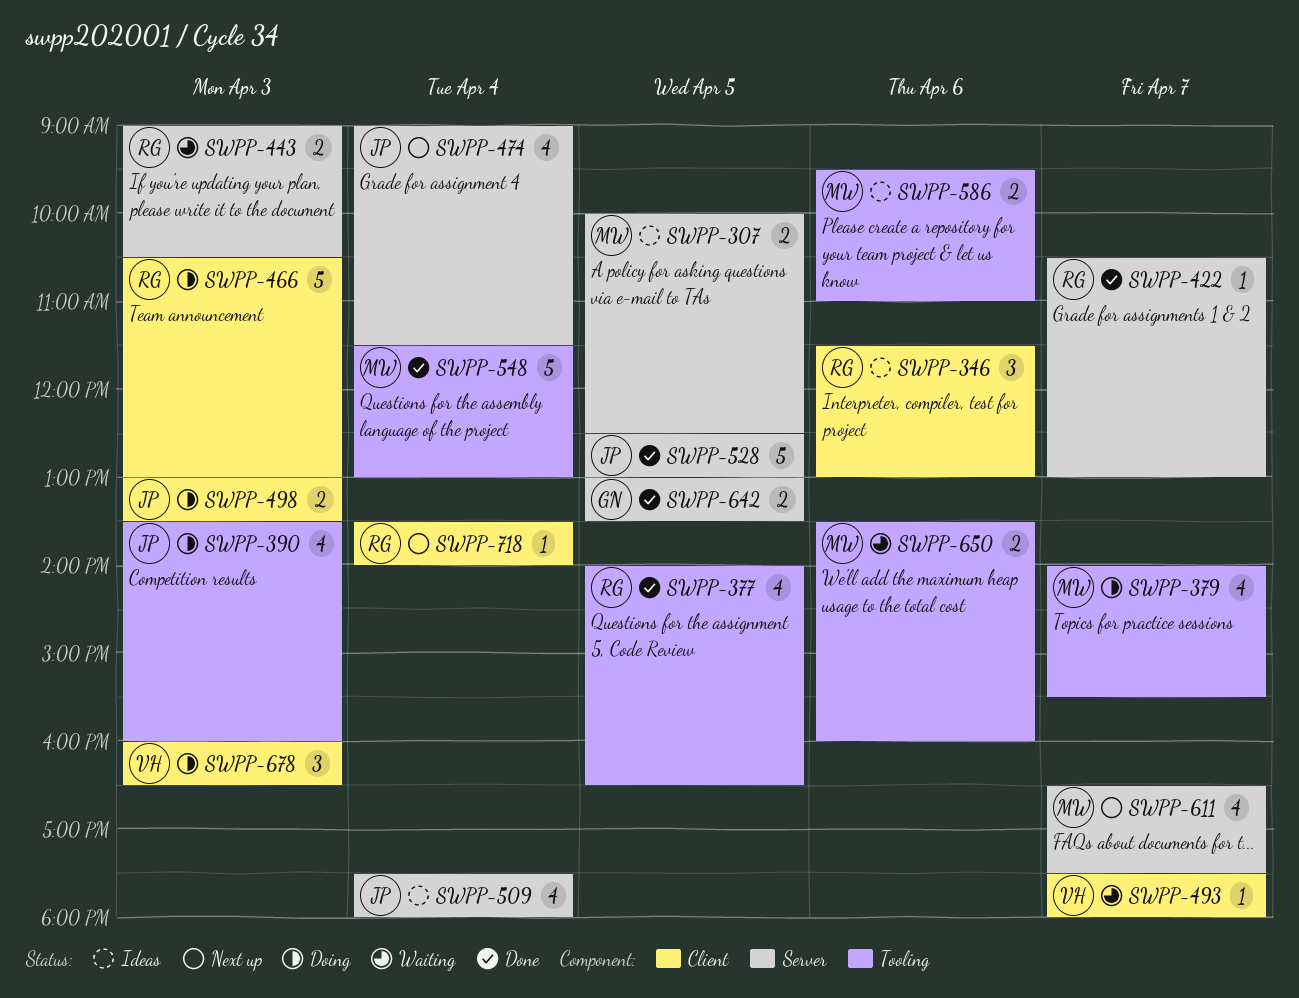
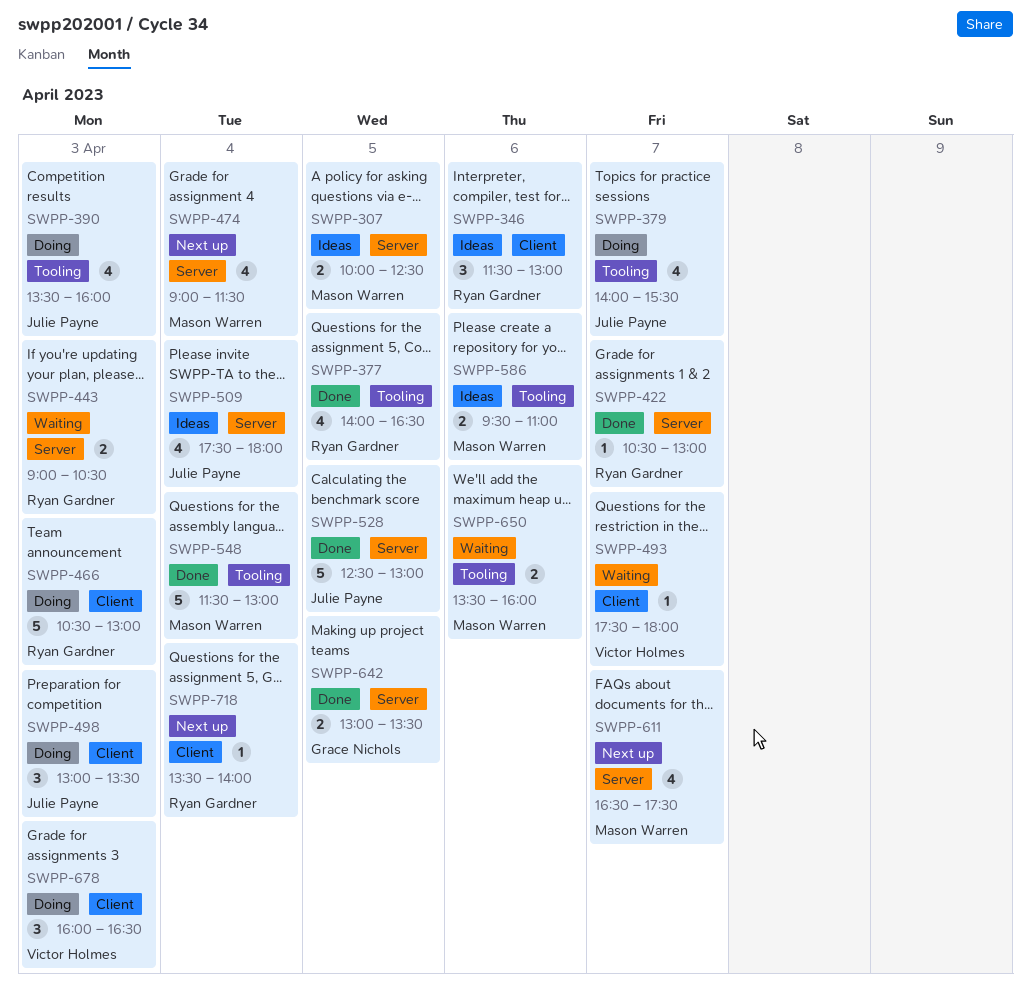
SWPP-379, owner: Mason Warren -> Julie Payne
SWPP-474, owner: Julie Payne -> Mason Warren
SWPP-498, estimate: 2 -> 3

